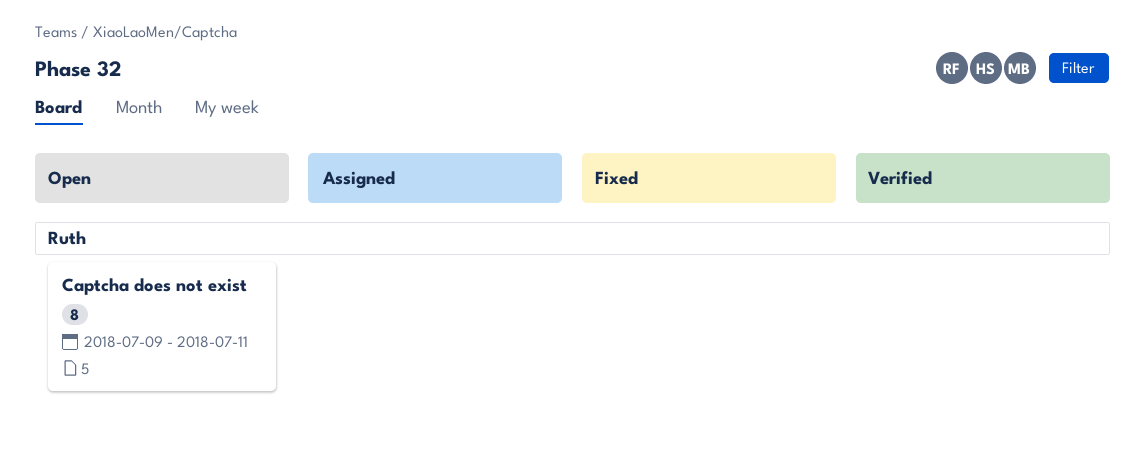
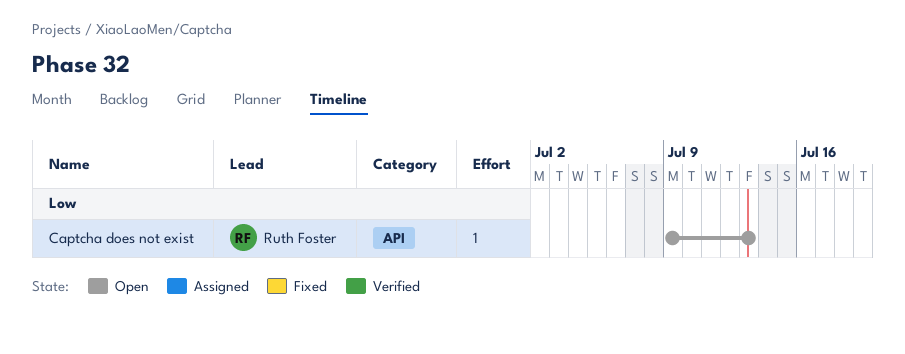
Captcha does not exist, estimate: 8 -> 1
Captcha does not exist, due: Jul 11 -> Jul 13

